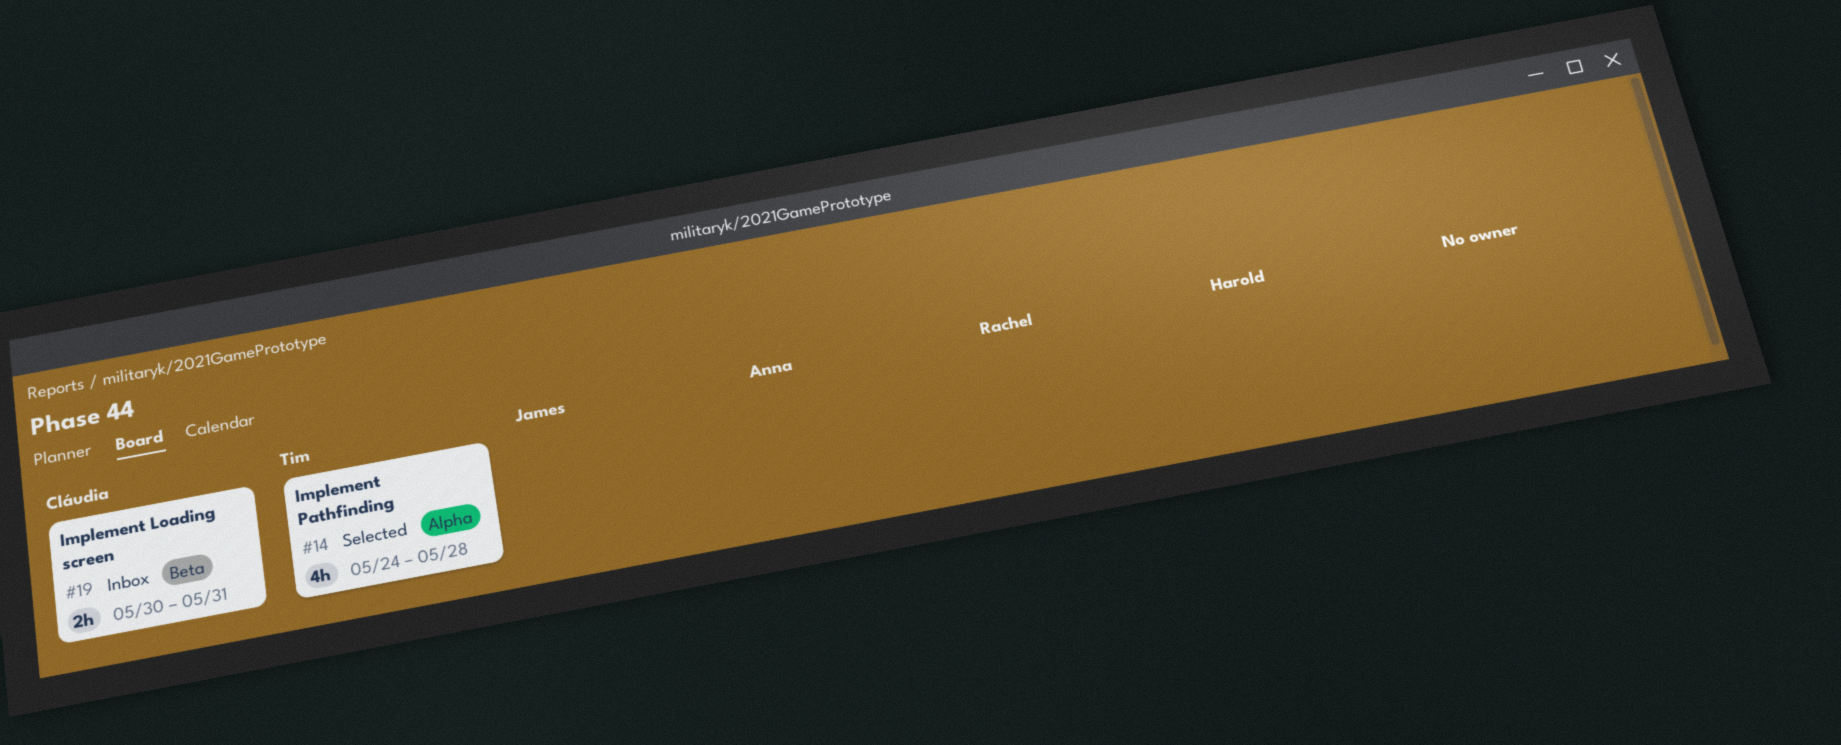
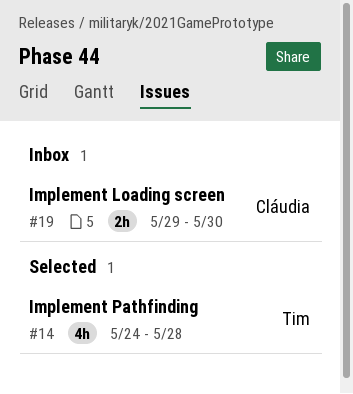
#19, start: May 30 -> May 29
#19, due: May 31 -> May 30

